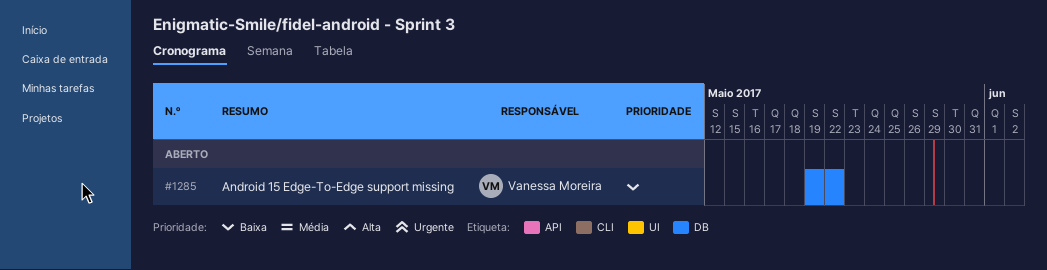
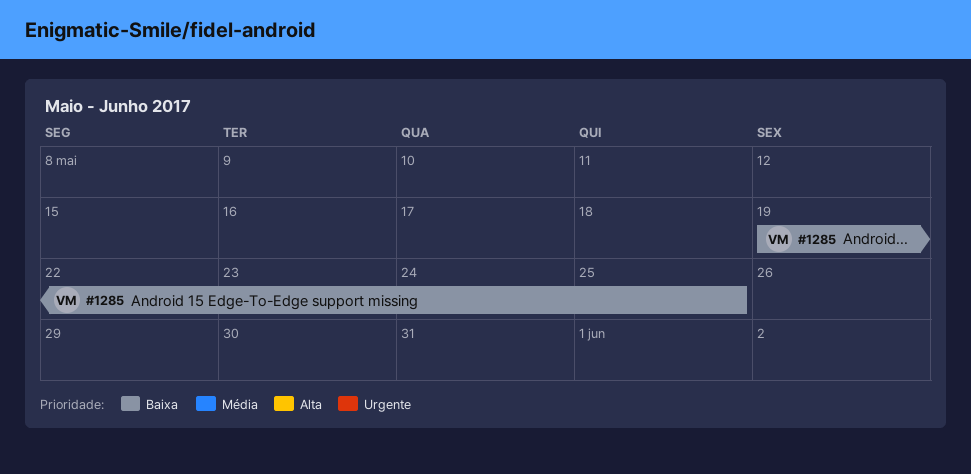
#1285, due: May 22 -> May 25

